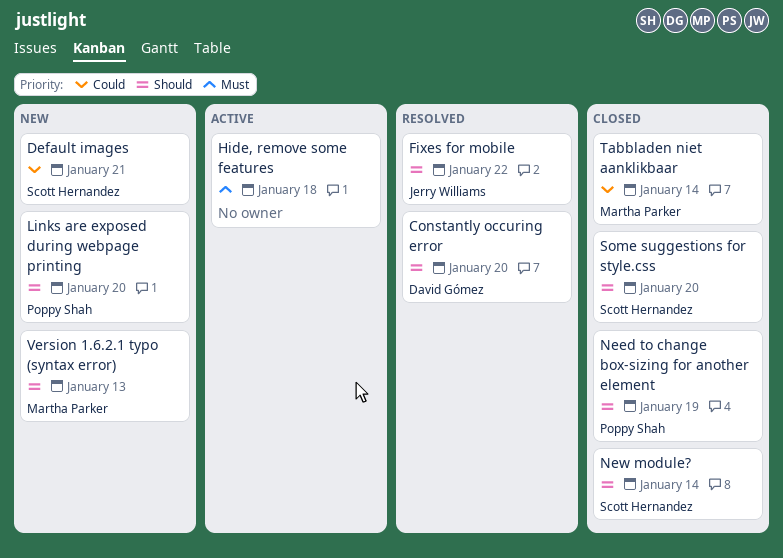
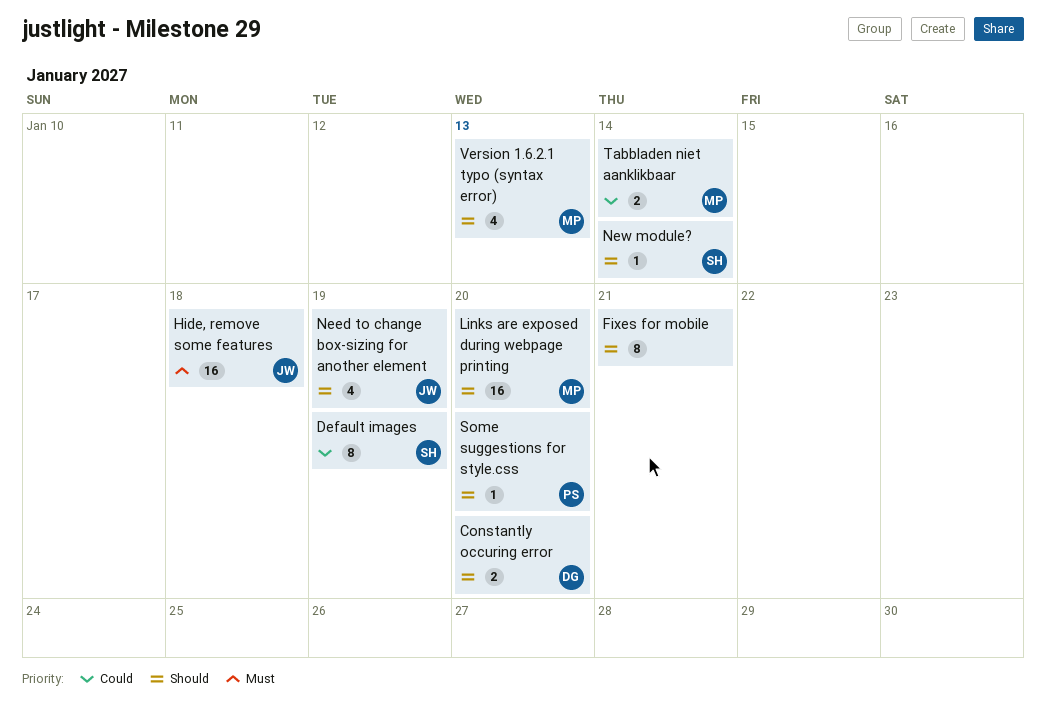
Default images, due: Jan 21 -> Jan 19
Fixes for mobile, owner: Jerry Williams -> none
Fixes for mobile, due: Jan 22 -> Jan 21
Hide, remove some features, owner: none -> Jerry Williams
Links are exposed during webpage printing, owner: Poppy Shah -> Martha Parker
Need to change box-sizing for another element, owner: Poppy Shah -> Jerry Williams
Some suggestions for style.css, owner: Scott Hernandez -> Poppy Shah

